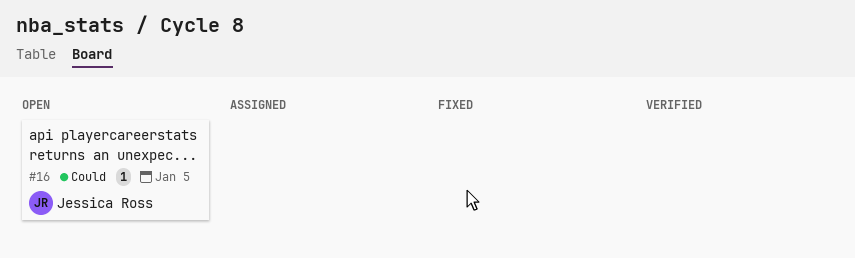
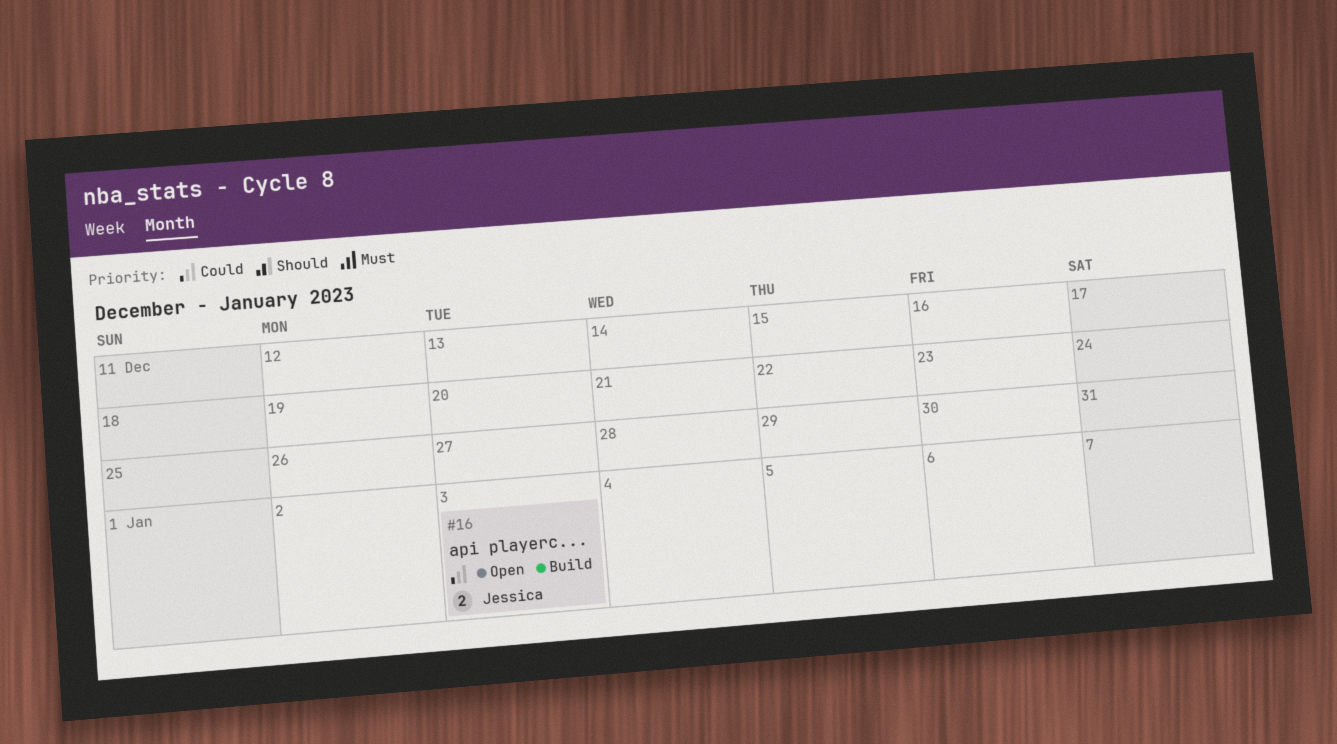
#16, estimate: 1 -> 2
#16, due: Jan 5 -> Jan 3

